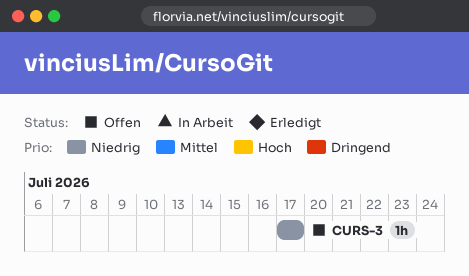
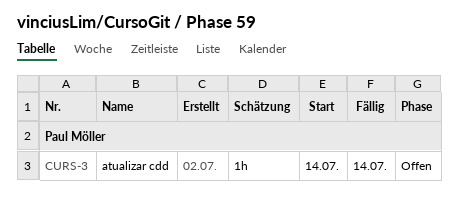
CURS-3, start: Jul 17 -> Jul 14
CURS-3, due: Jul 17 -> Jul 14

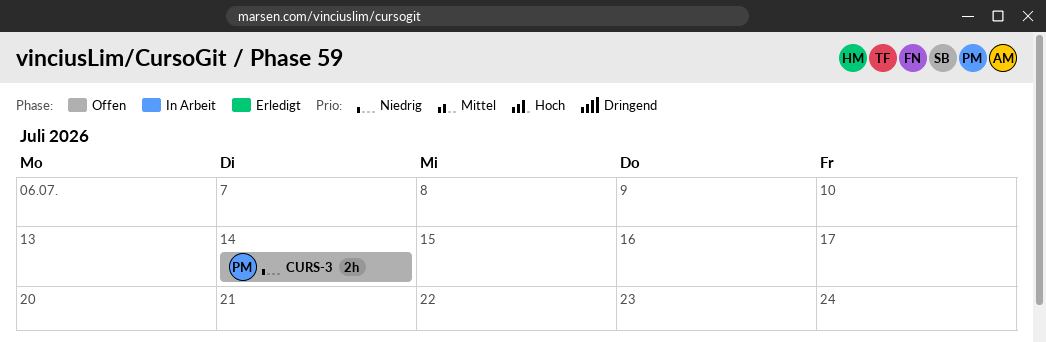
CURS-3, estimate: 1h -> 2h

